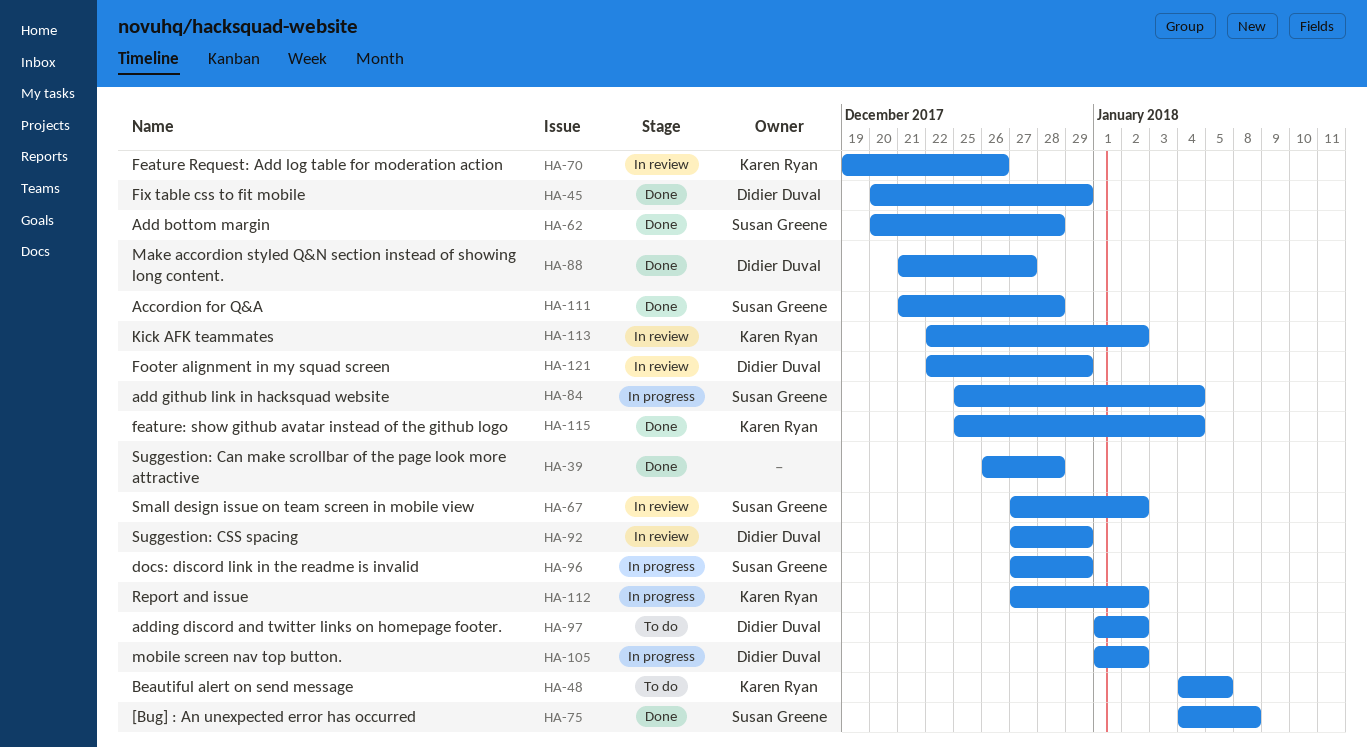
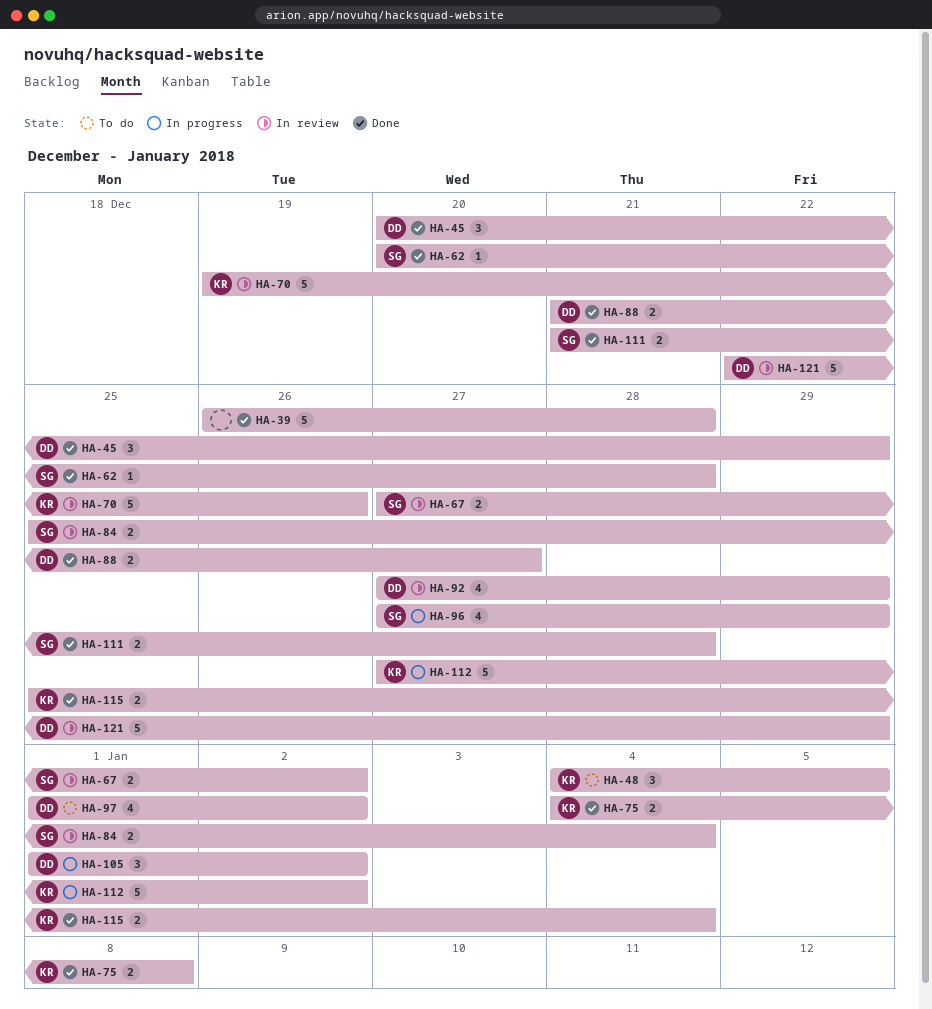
HA-75, owner: Susan Greene -> Karen Ryan
HA-84, status: In progress -> In review
HA-113: present -> none

